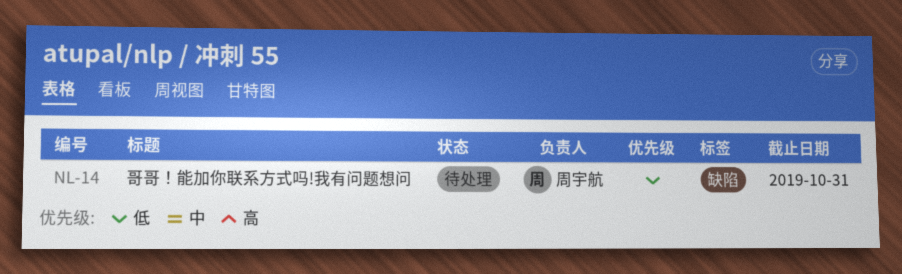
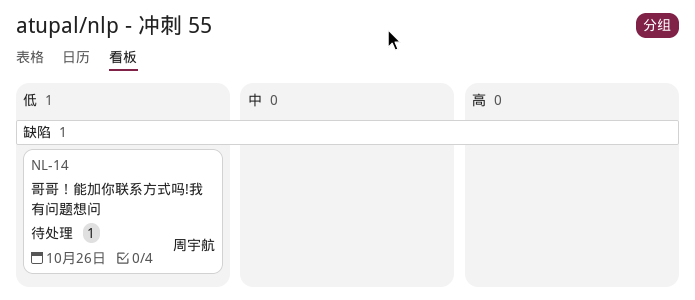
NL-14, due: Oct 31 -> Oct 26

